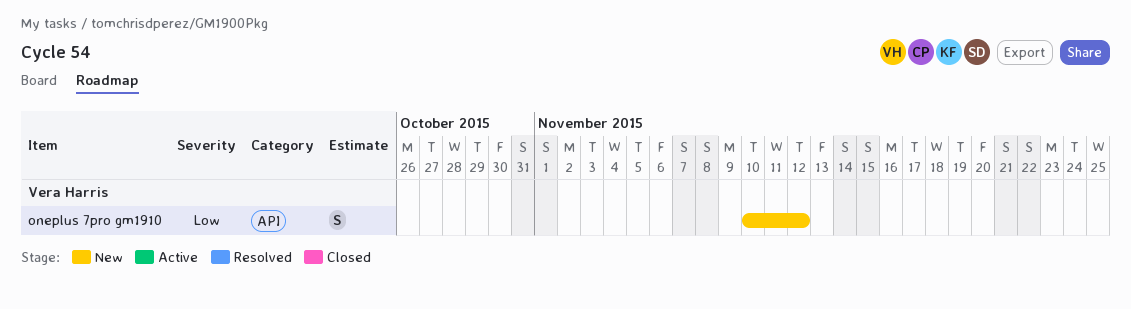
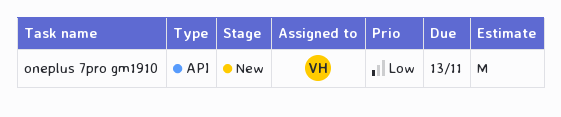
oneplus 7pro gm1910, estimate: S -> M
oneplus 7pro gm1910, due: Nov 12 -> Nov 13

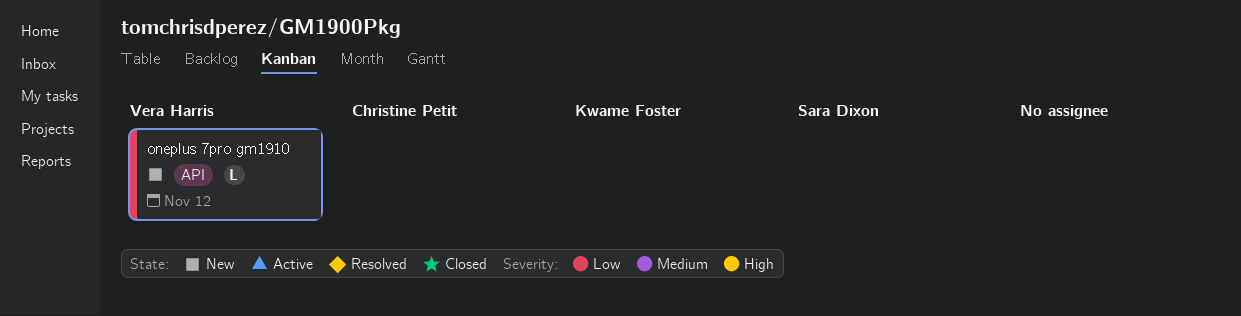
oneplus 7pro gm1910, estimate: M -> L
oneplus 7pro gm1910, due: Nov 13 -> Nov 12

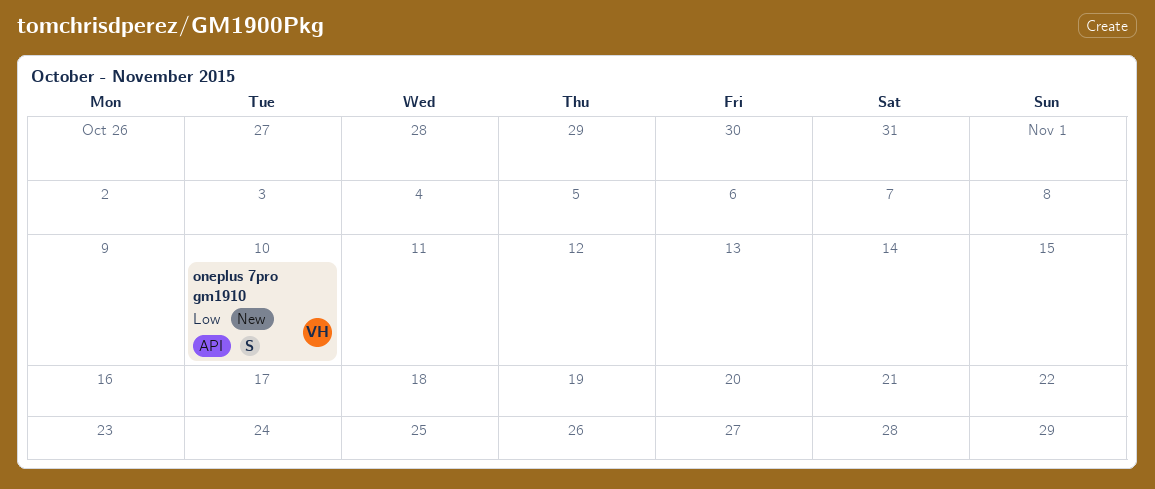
oneplus 7pro gm1910, estimate: L -> S
oneplus 7pro gm1910, due: Nov 12 -> Nov 10

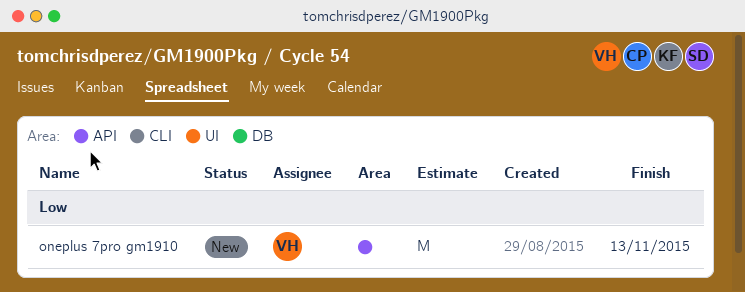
oneplus 7pro gm1910, estimate: S -> M
oneplus 7pro gm1910, due: Nov 10 -> Nov 13

